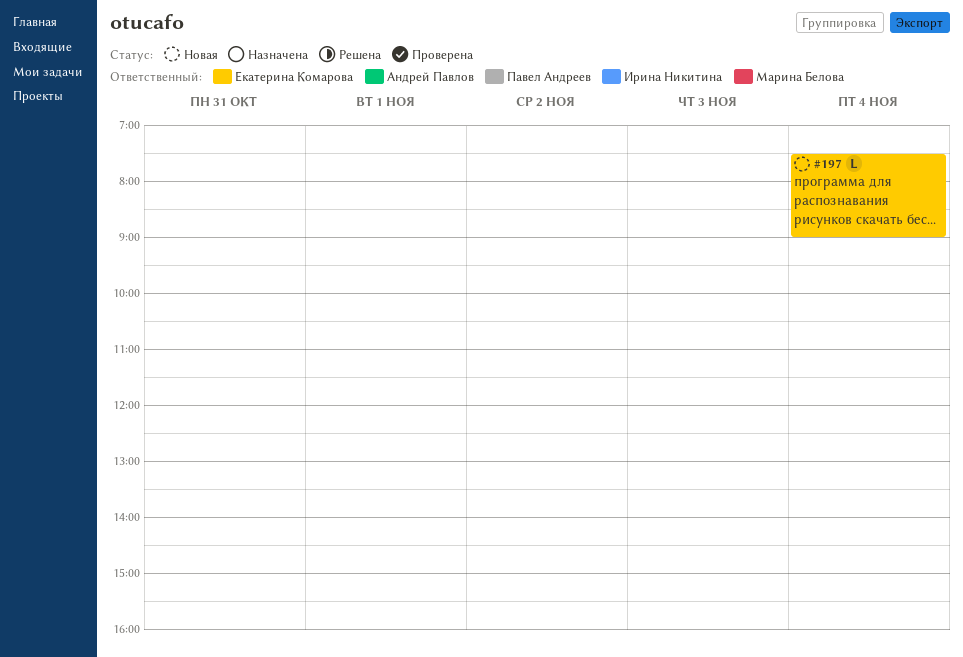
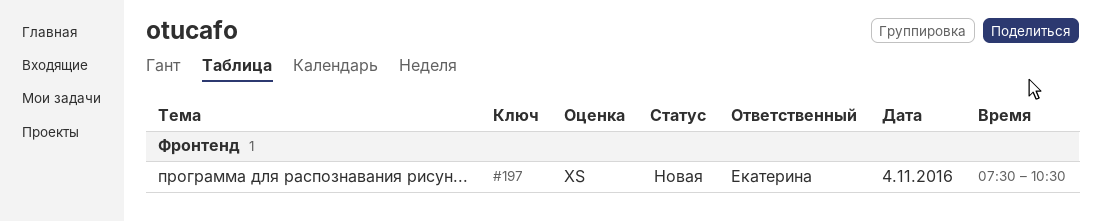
#197, estimate: L -> XS
#197, ends: 09:00 -> 10:30

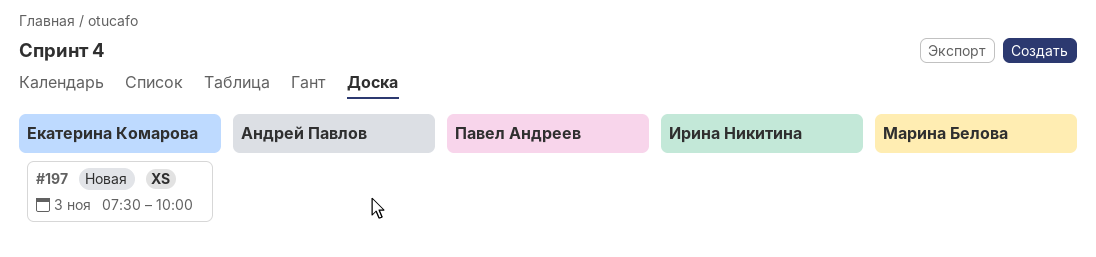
#197, day: Nov 4 -> Nov 3
#197, ends: 10:30 -> 10:00

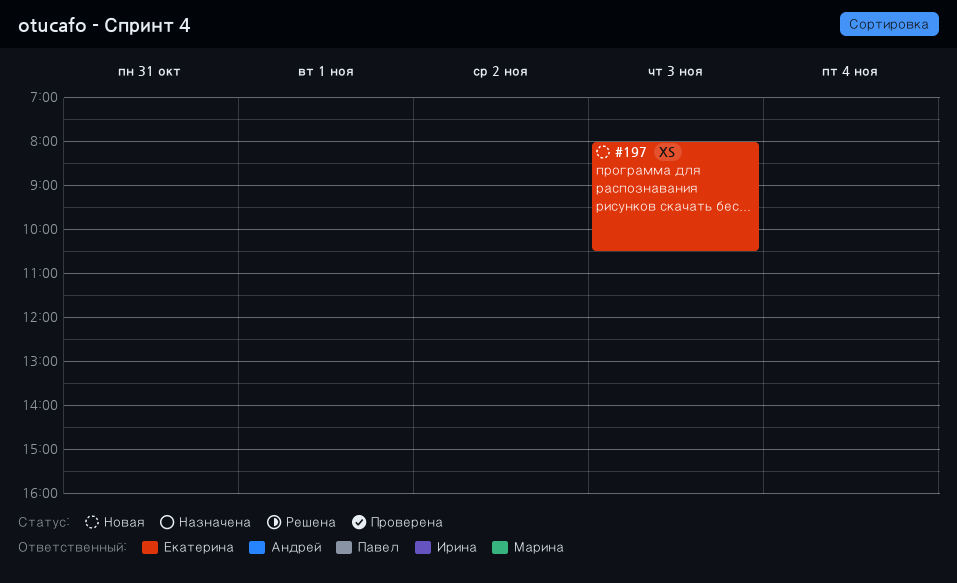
#197, begins: 07:30 -> 08:00
#197, ends: 10:00 -> 10:30

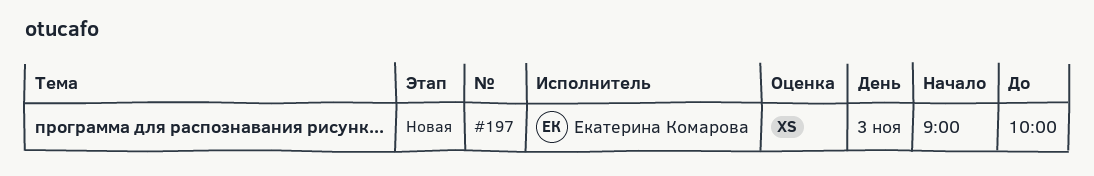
#197, begins: 08:00 -> 09:00
#197, ends: 10:30 -> 10:00

